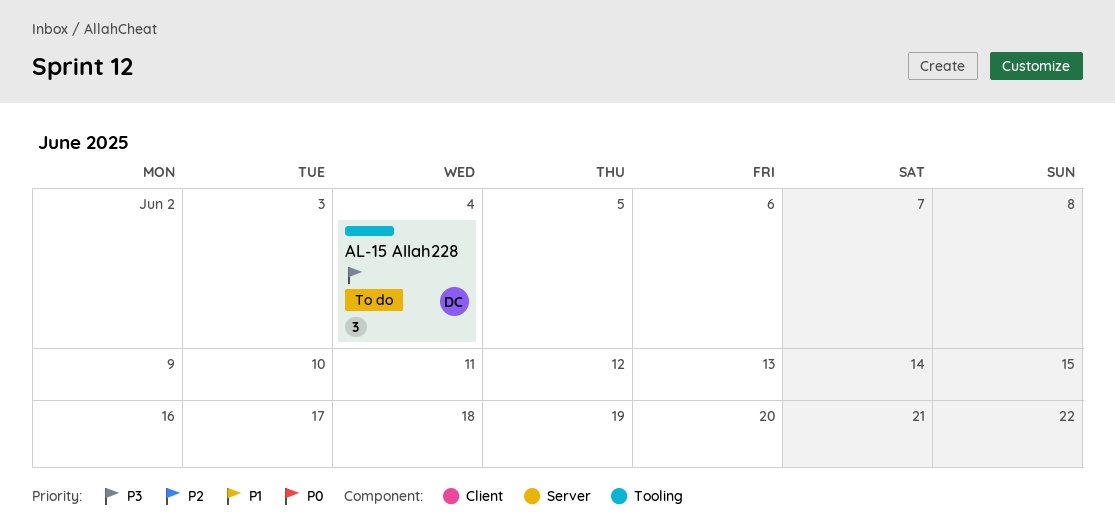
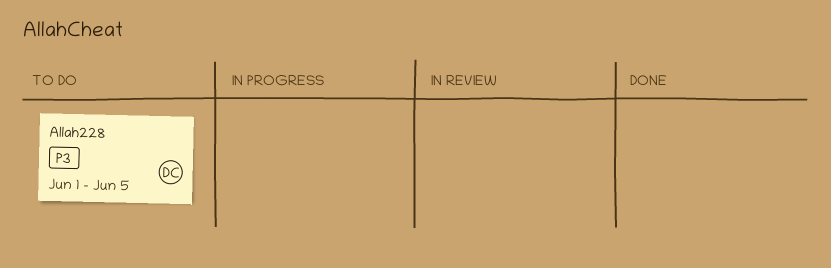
Allah228, due: Jun 4 -> Jun 5

